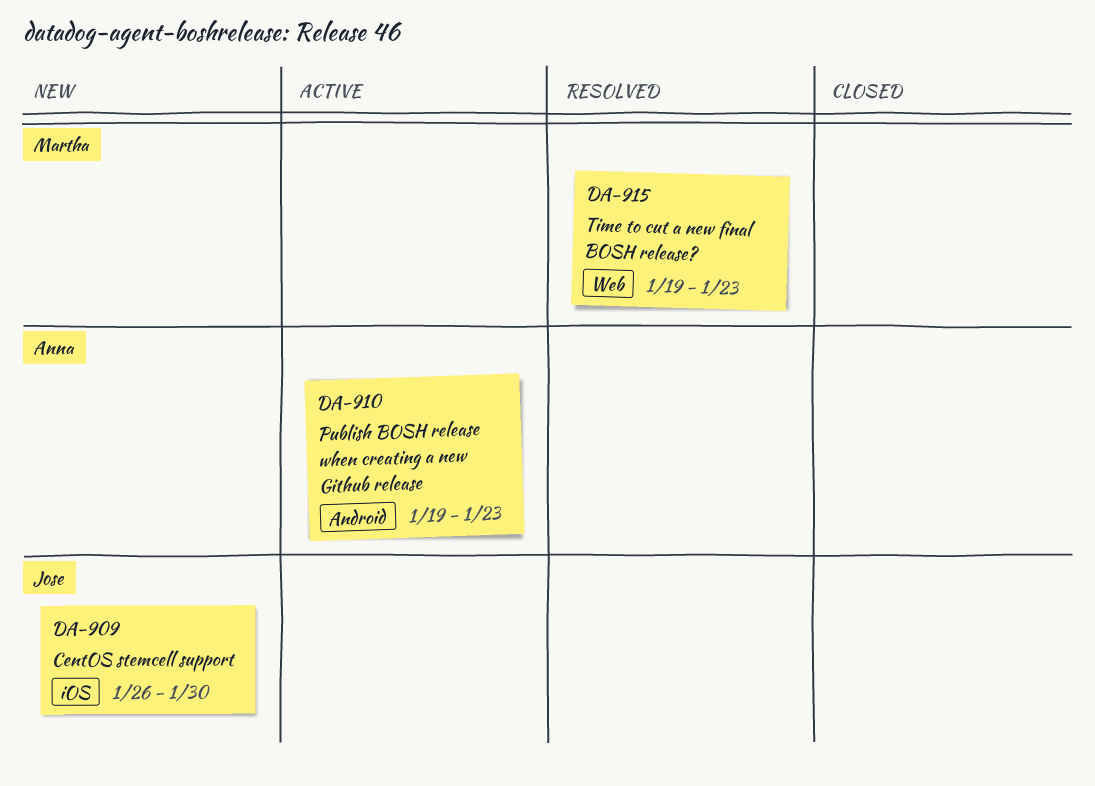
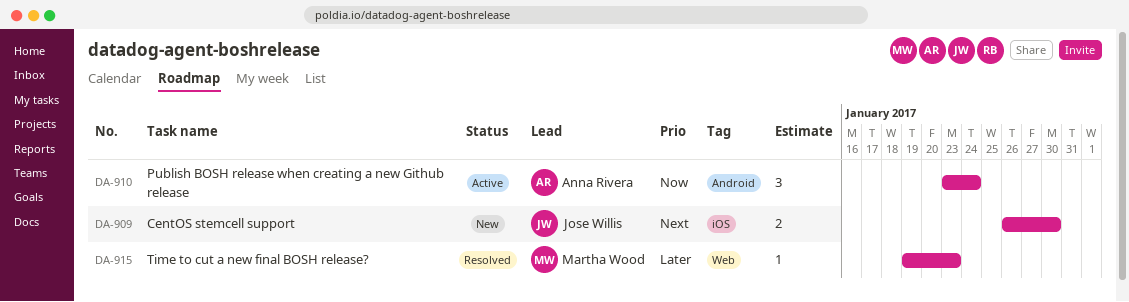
DA-910, start: Jan 19 -> Jan 23
DA-910, due: Jan 23 -> Jan 24

